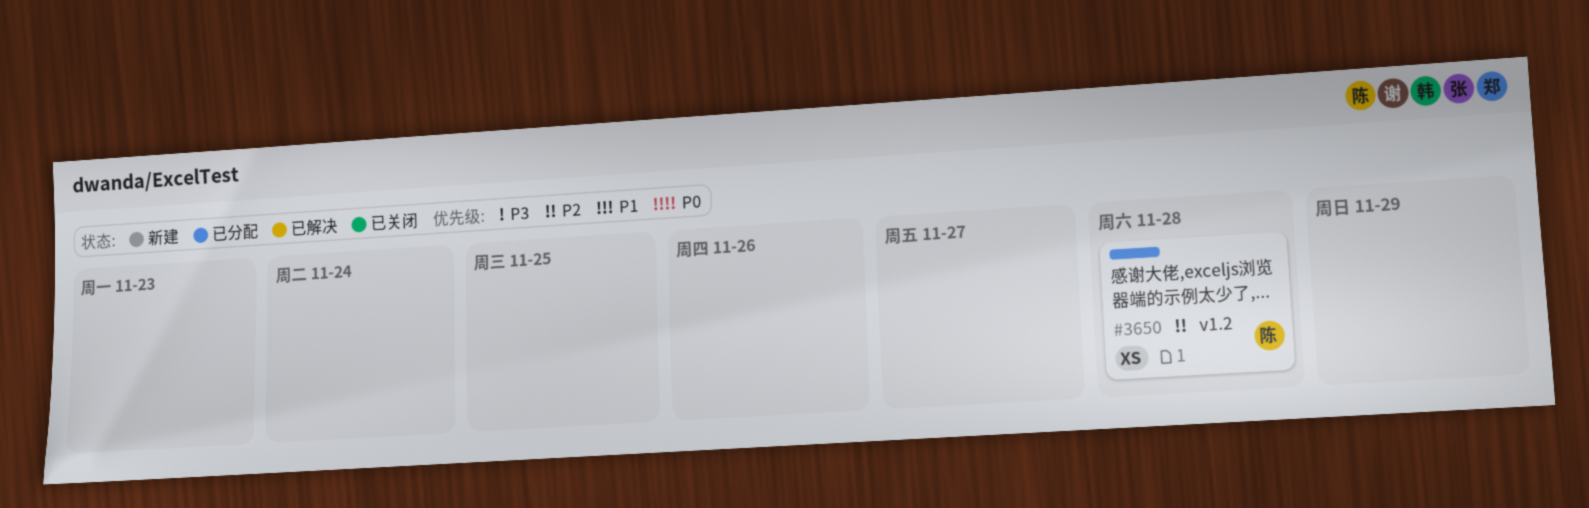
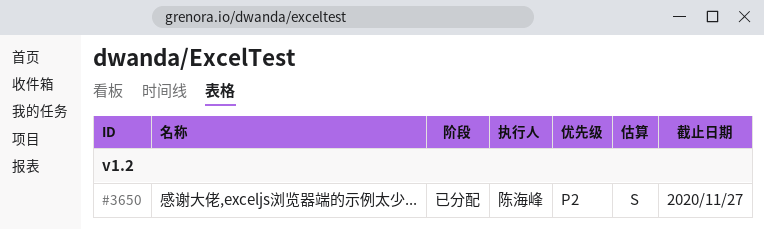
#3650, estimate: XS -> S
#3650, due: Nov 28 -> Nov 27

